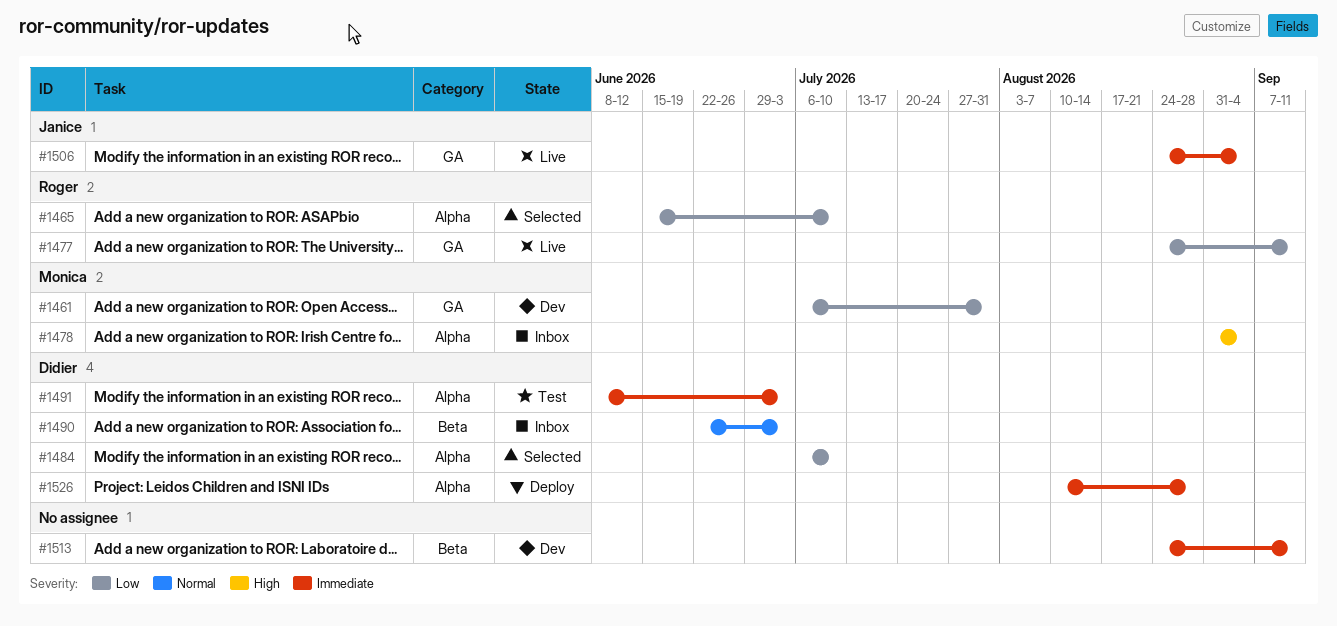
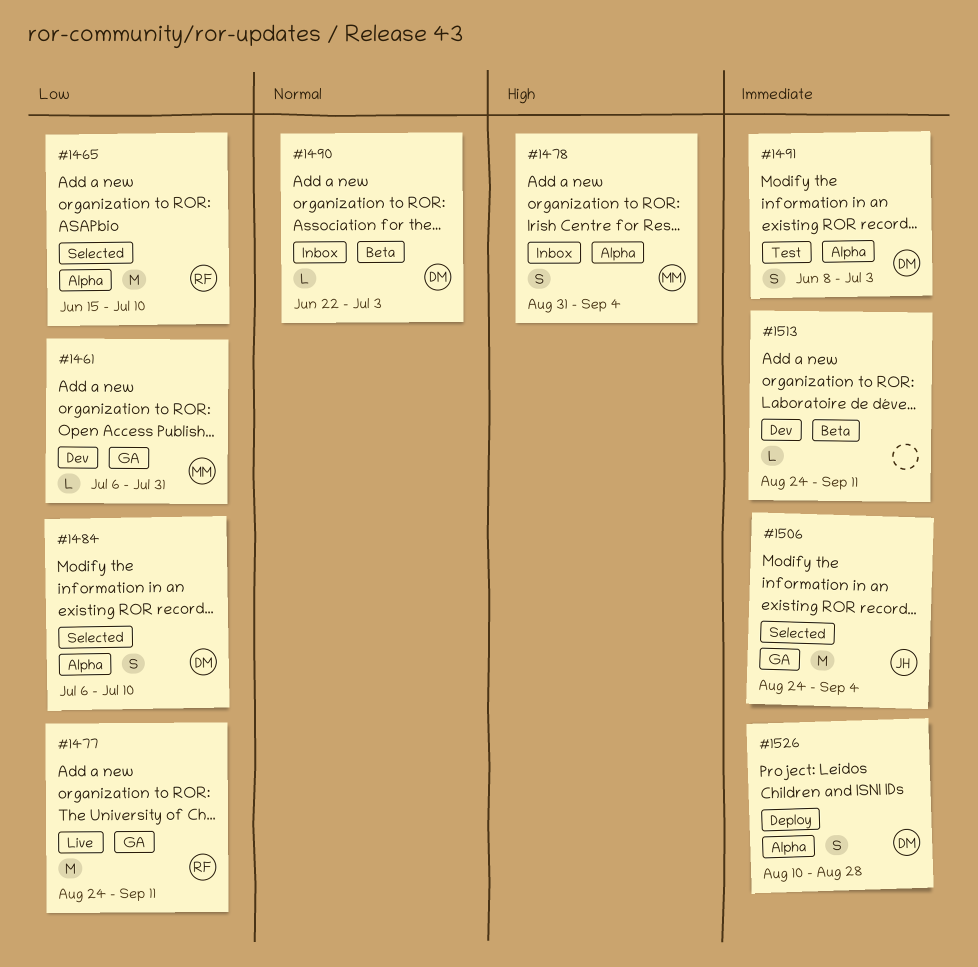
#1506, status: Live -> Selected

